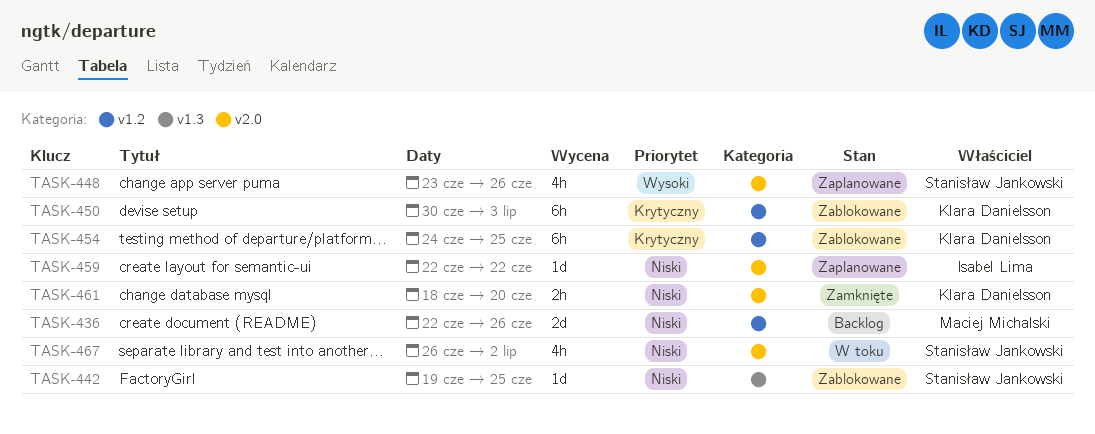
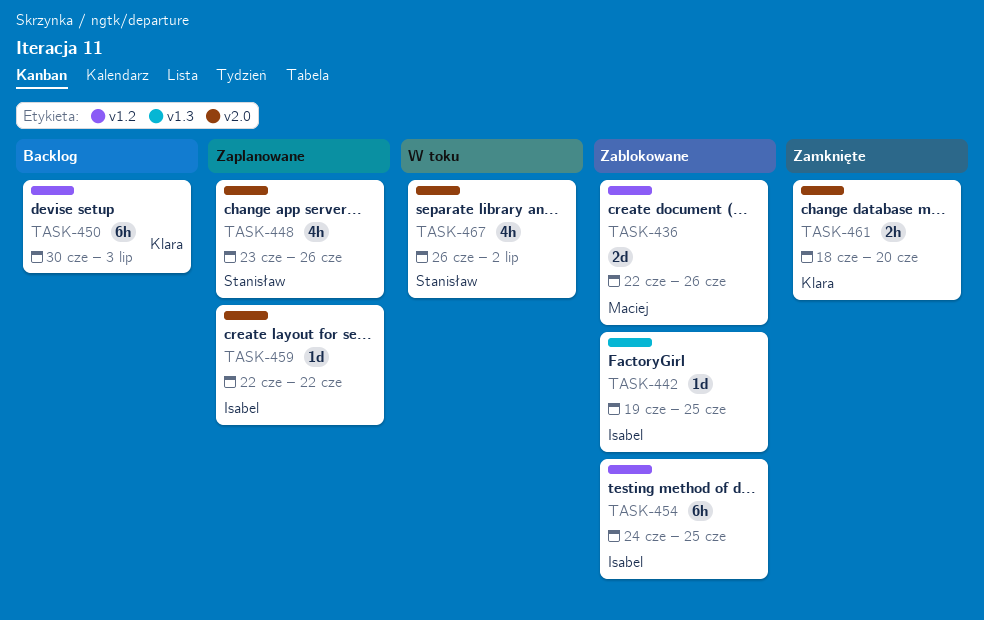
TASK-436, status: Backlog -> Zablokowane
TASK-442, owner: Stanisław Jankowski -> Isabel Lima
TASK-450, status: Zablokowane -> Backlog
TASK-454, owner: Klara Danielsson -> Isabel Lima

